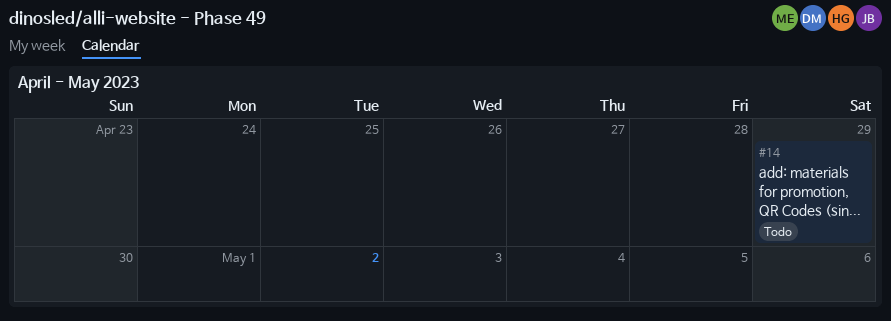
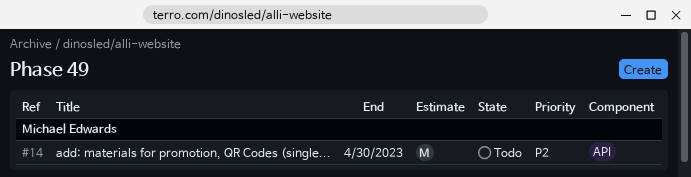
#14, due: Apr 29 -> Apr 30

